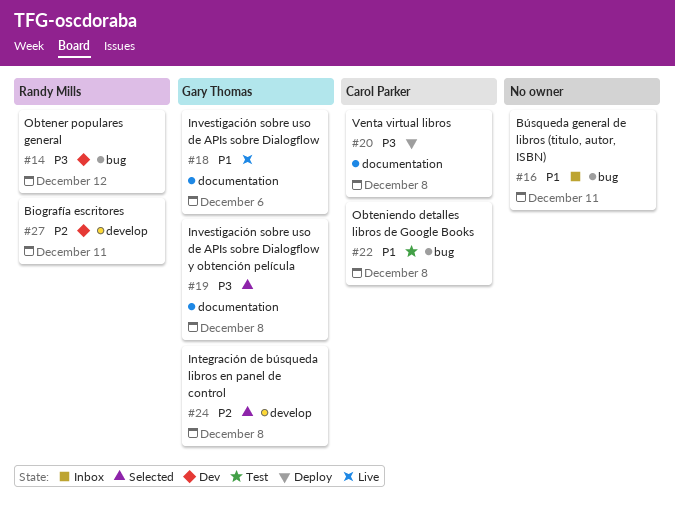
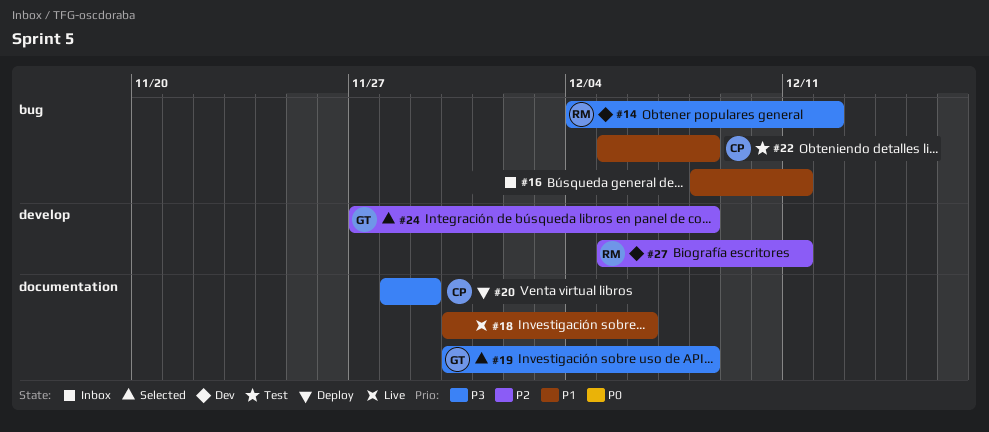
#18, owner: Gary Thomas -> none
#20, due: Dec 8 -> Nov 29

